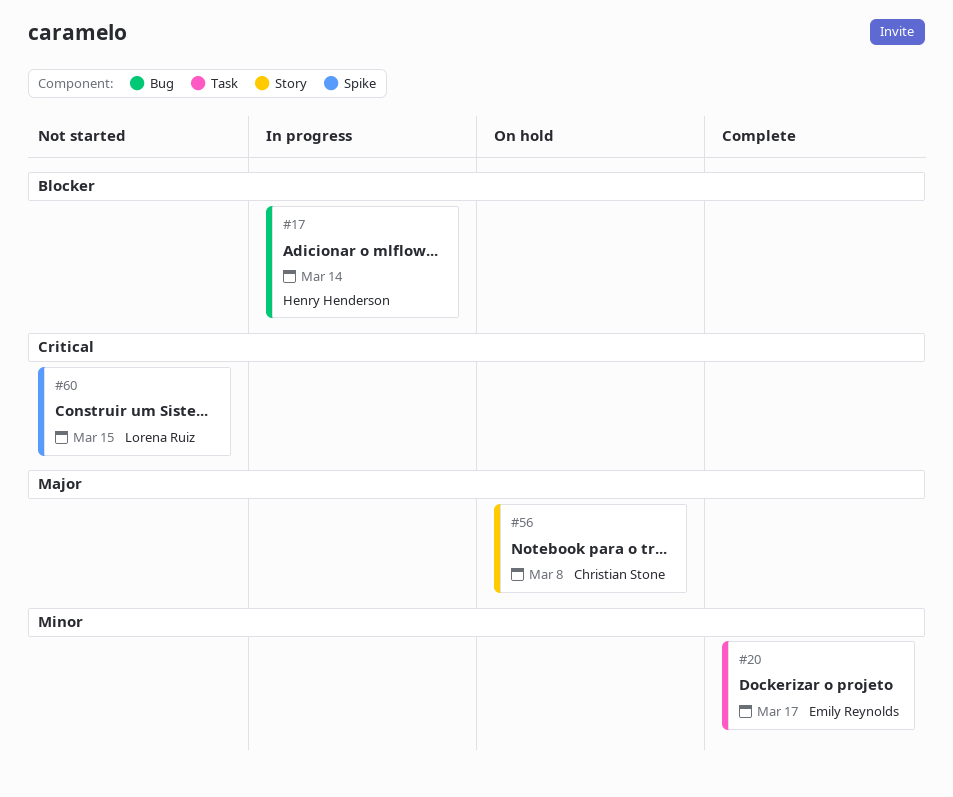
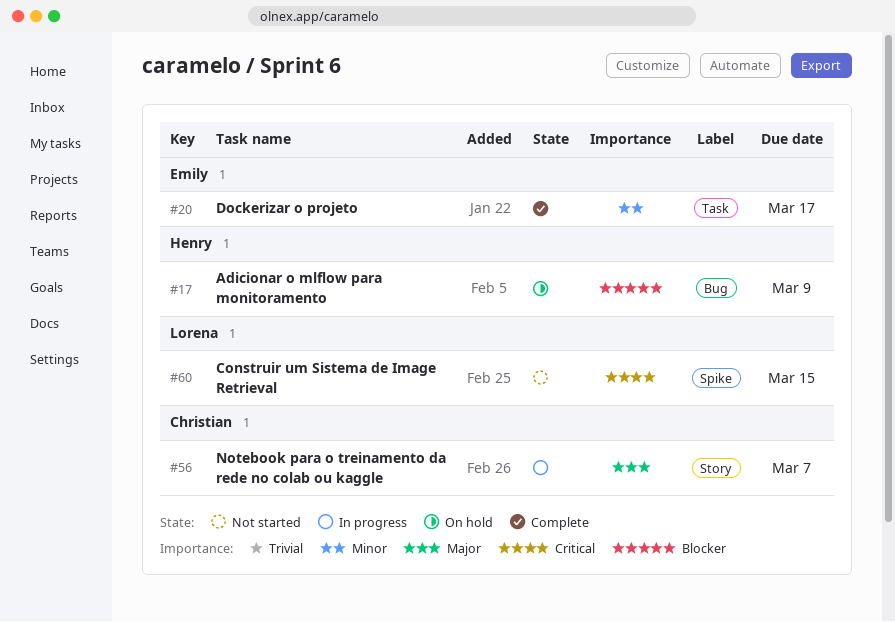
#17, status: In progress -> On hold
#17, due: Mar 14 -> Mar 9
#56, status: On hold -> In progress
#56, due: Mar 8 -> Mar 7

